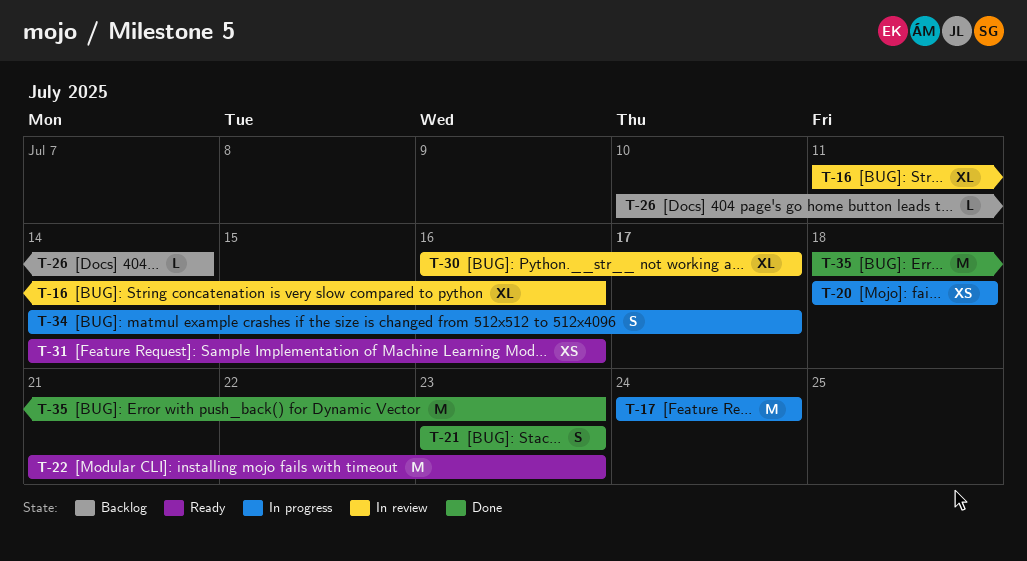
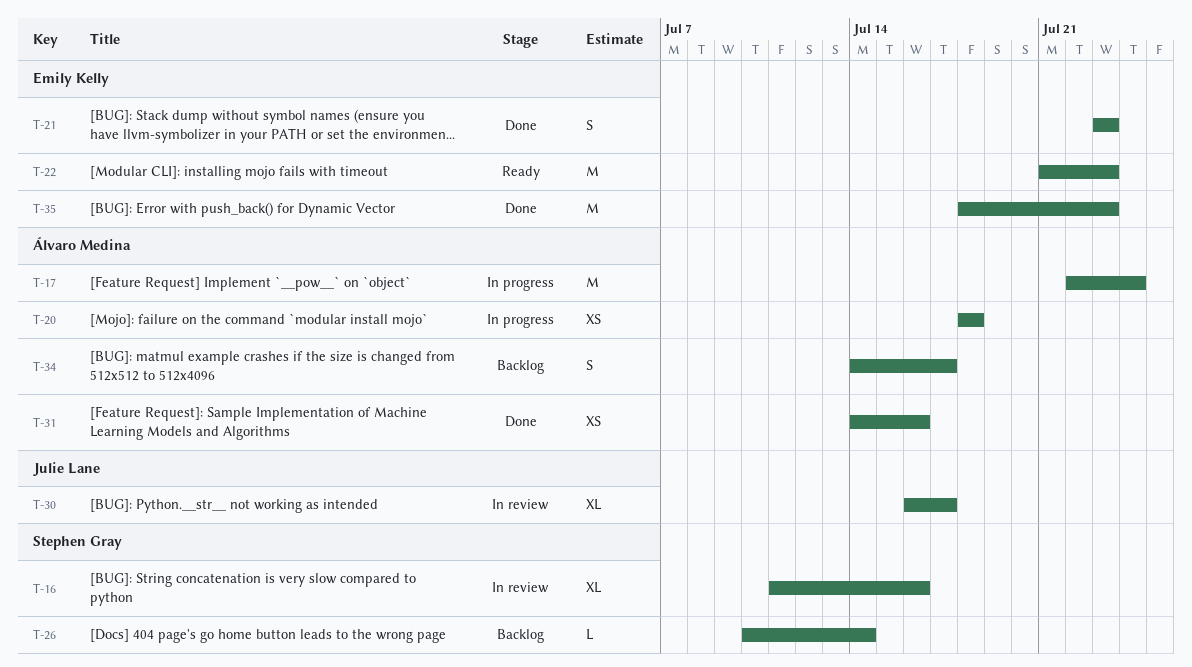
T-17, start: Jul 24 -> Jul 22
T-31, status: Ready -> Done
T-34, status: In progress -> Backlog

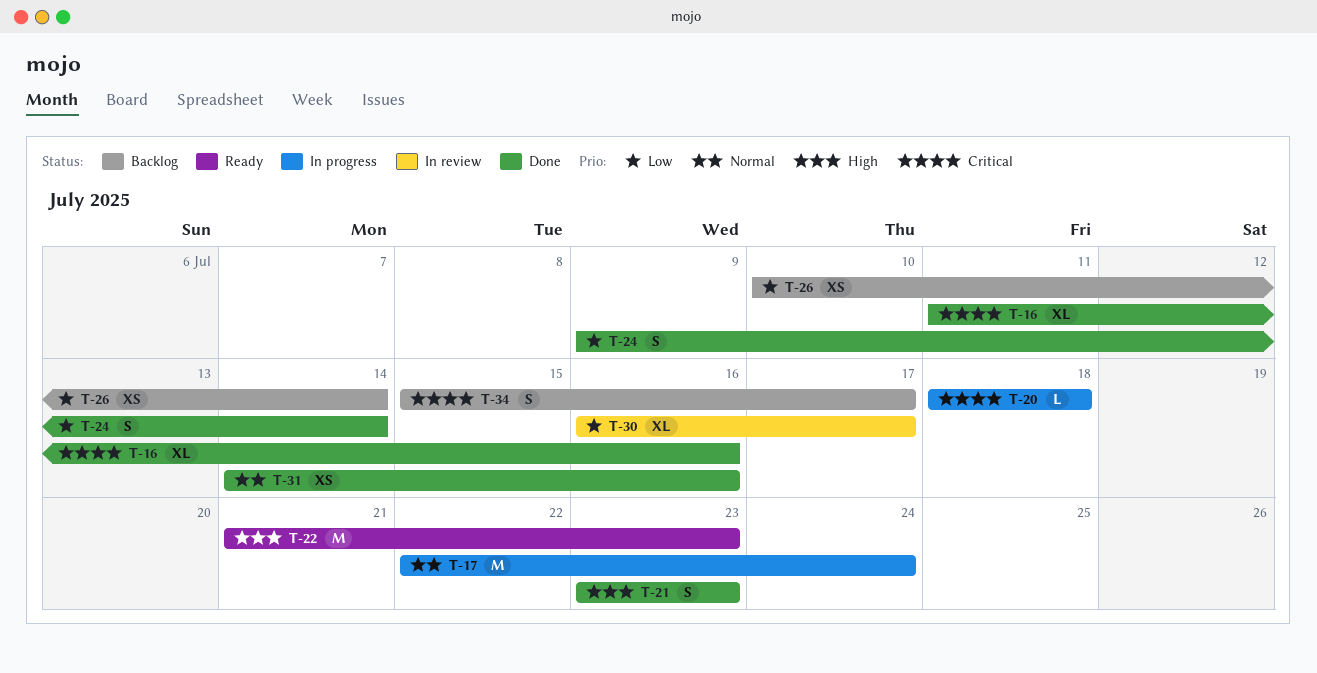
T-16, status: In review -> Done
T-20, estimate: XS -> L
T-24: none -> present
T-26, estimate: L -> XS
T-34, start: Jul 14 -> Jul 15
T-35: present -> none

